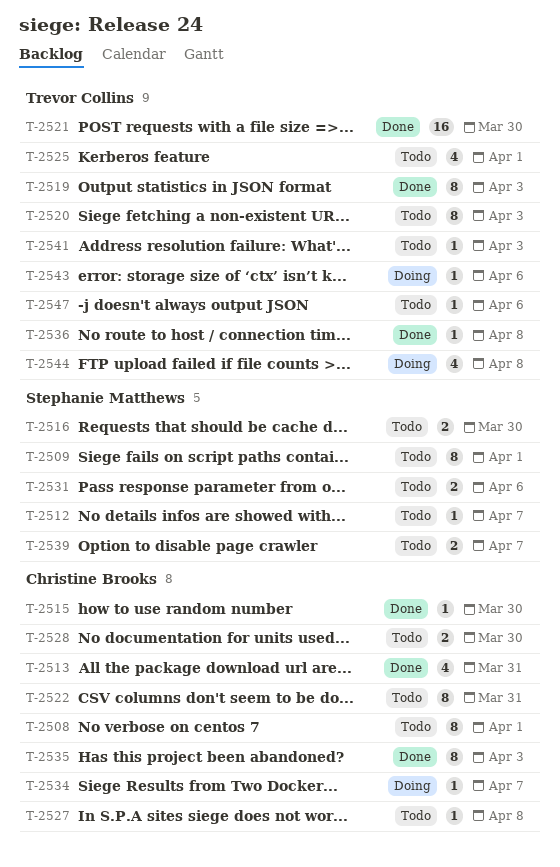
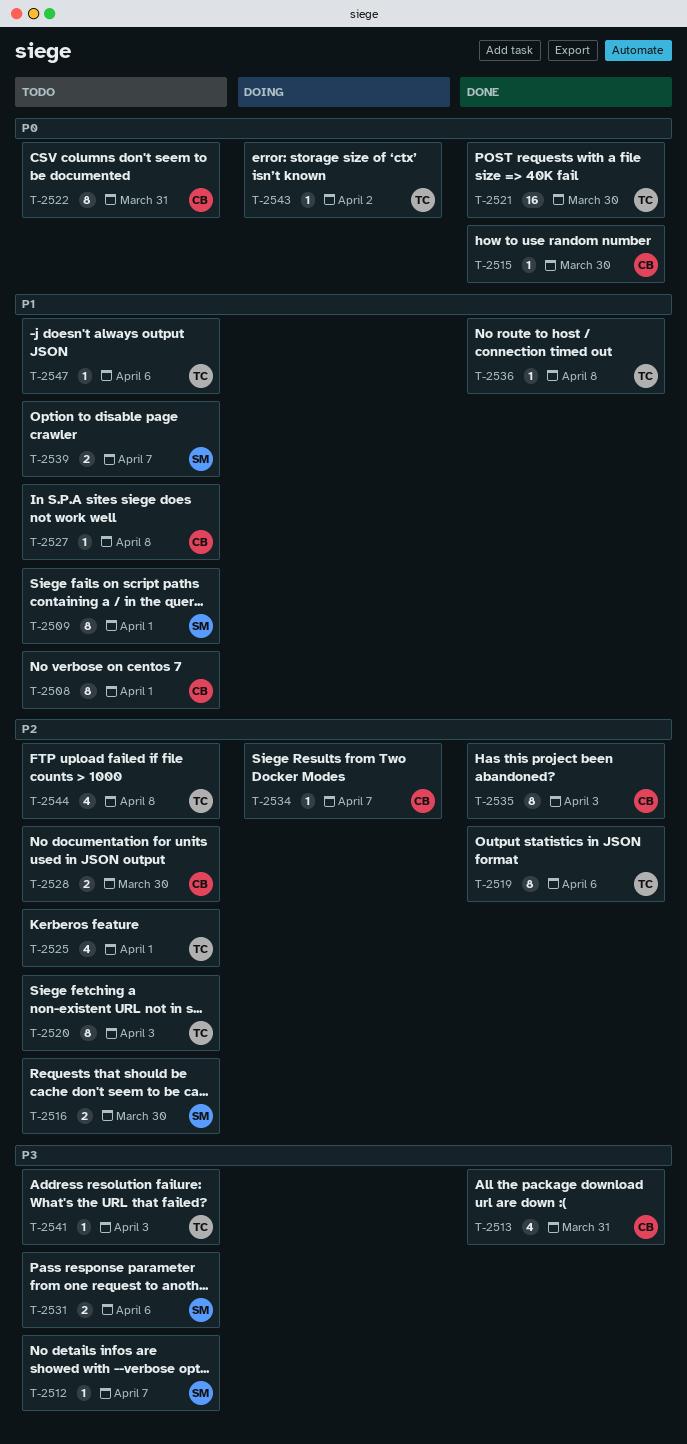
T-2519, due: Apr 3 -> Apr 6
T-2543, due: Apr 6 -> Apr 2
T-2544, status: Doing -> Todo

